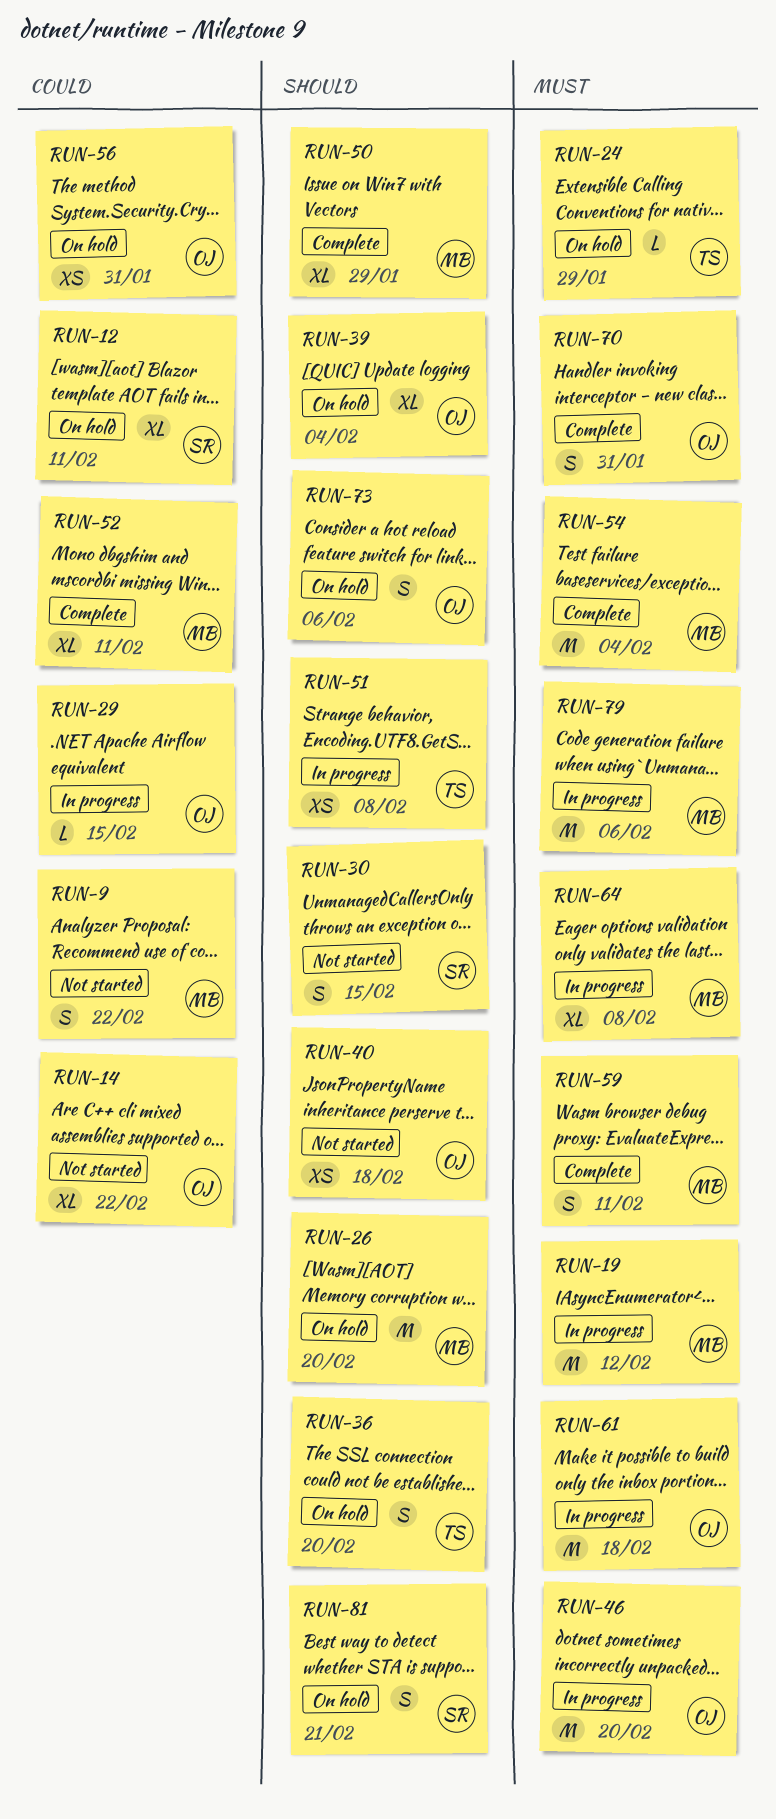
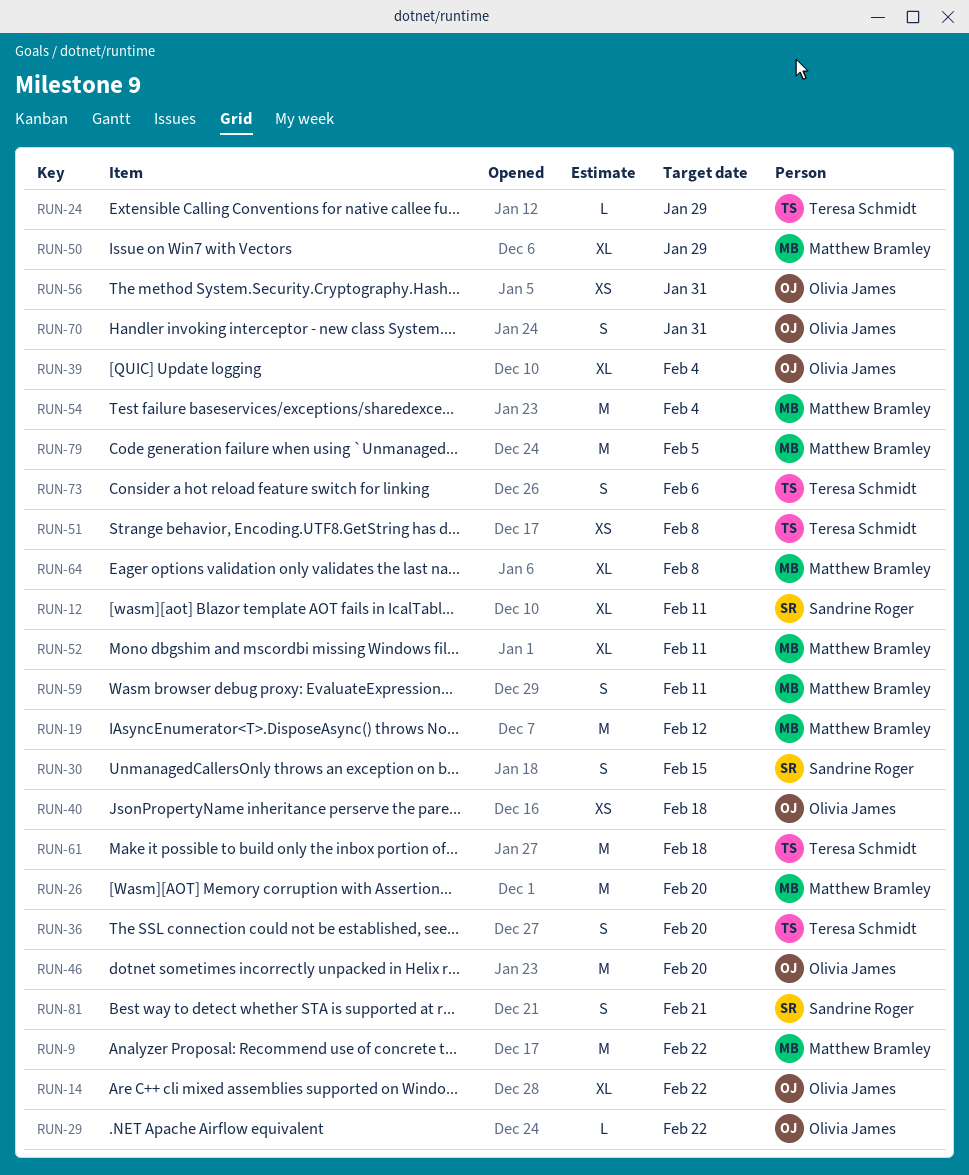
RUN-9, estimate: S -> M
RUN-29, due: Feb 15 -> Feb 22
RUN-61, owner: Olivia James -> Teresa Schmidt
RUN-73, owner: Olivia James -> Teresa Schmidt
RUN-79, due: Feb 6 -> Feb 5

